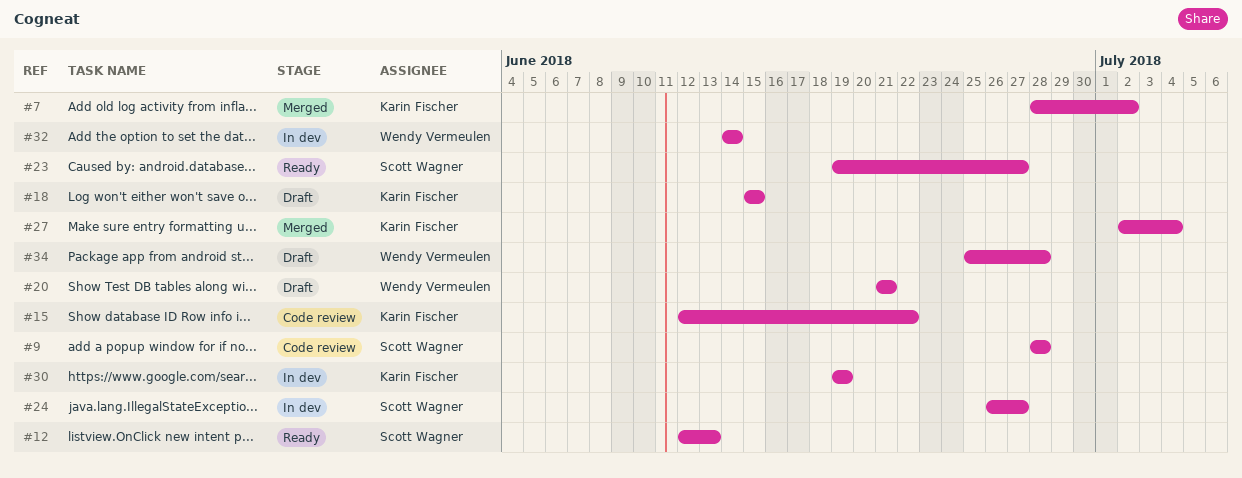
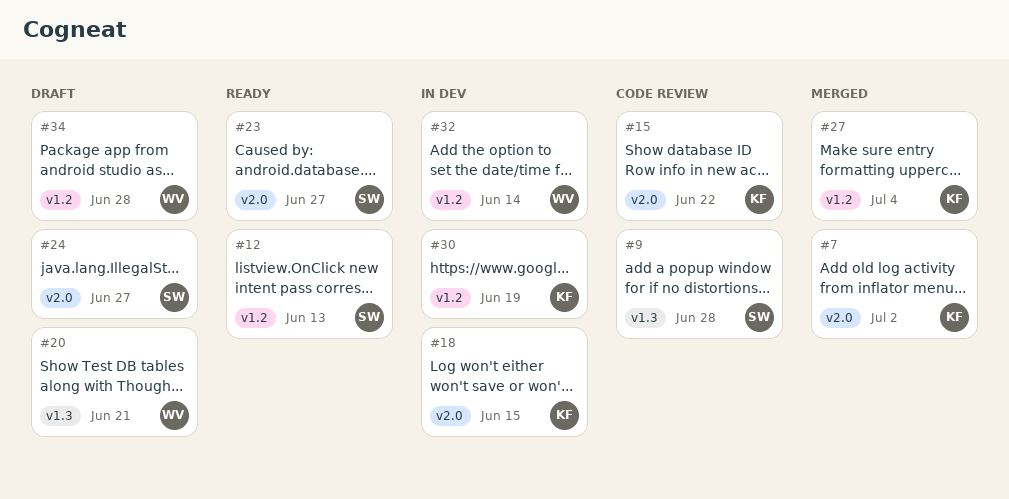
#18, status: Draft -> In dev
#24, status: In dev -> Draft

